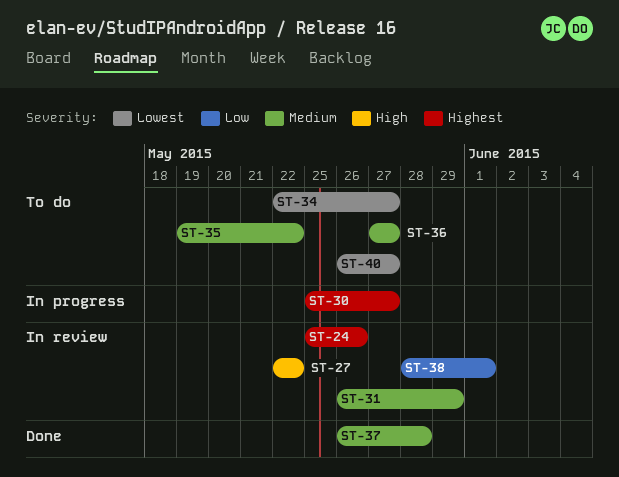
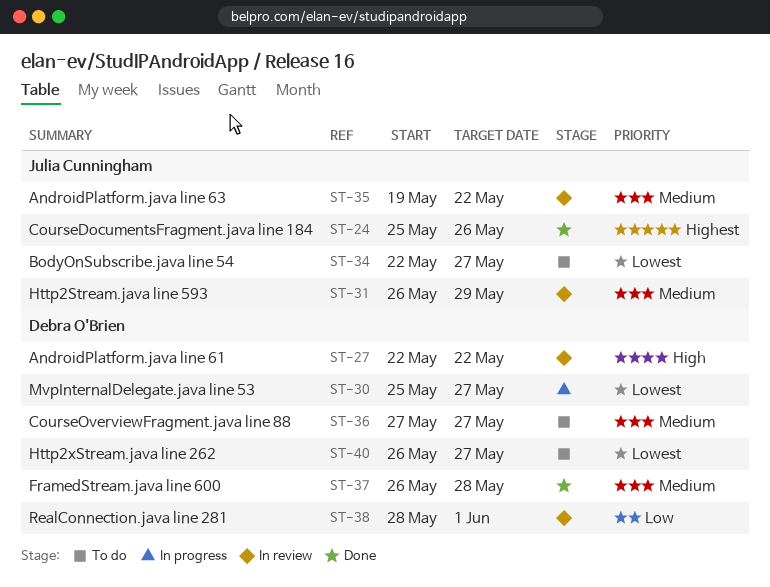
ST-24, status: In review -> Done
ST-30, priority: Highest -> Lowest
ST-35, status: To do -> In review

